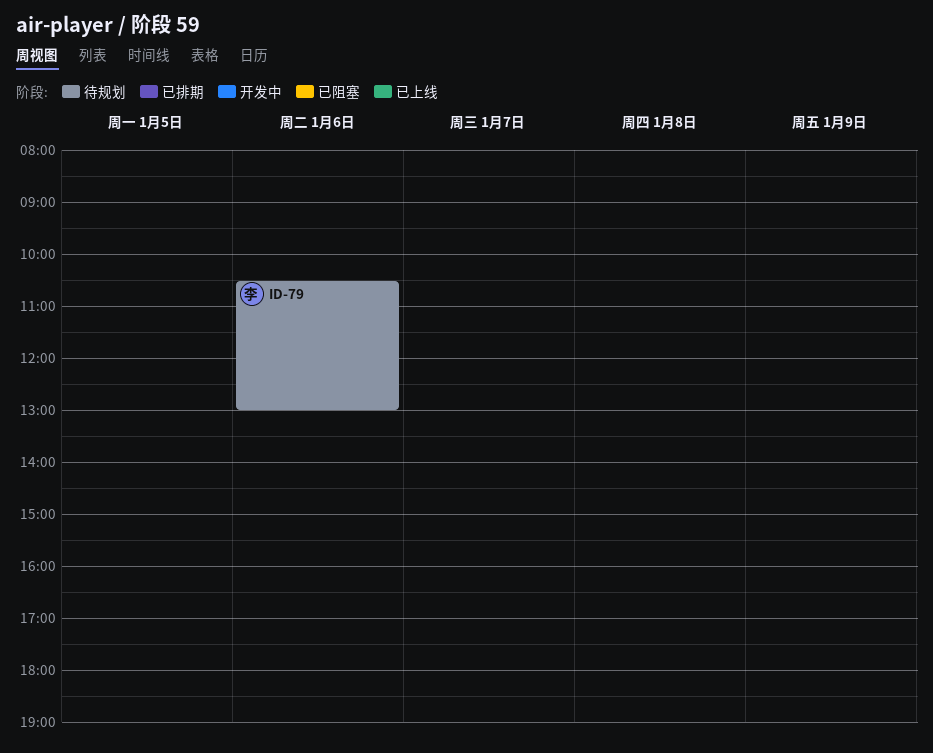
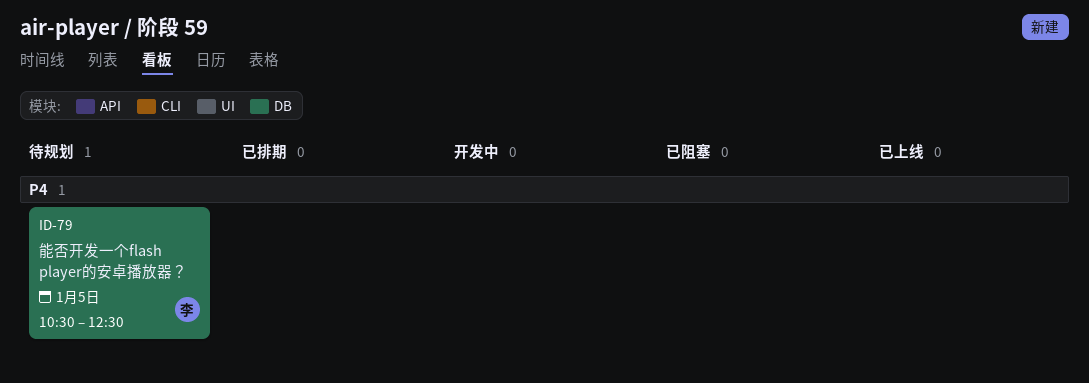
ID-79, day: Jan 6 -> Jan 5
ID-79, ends: 13:00 -> 12:30

